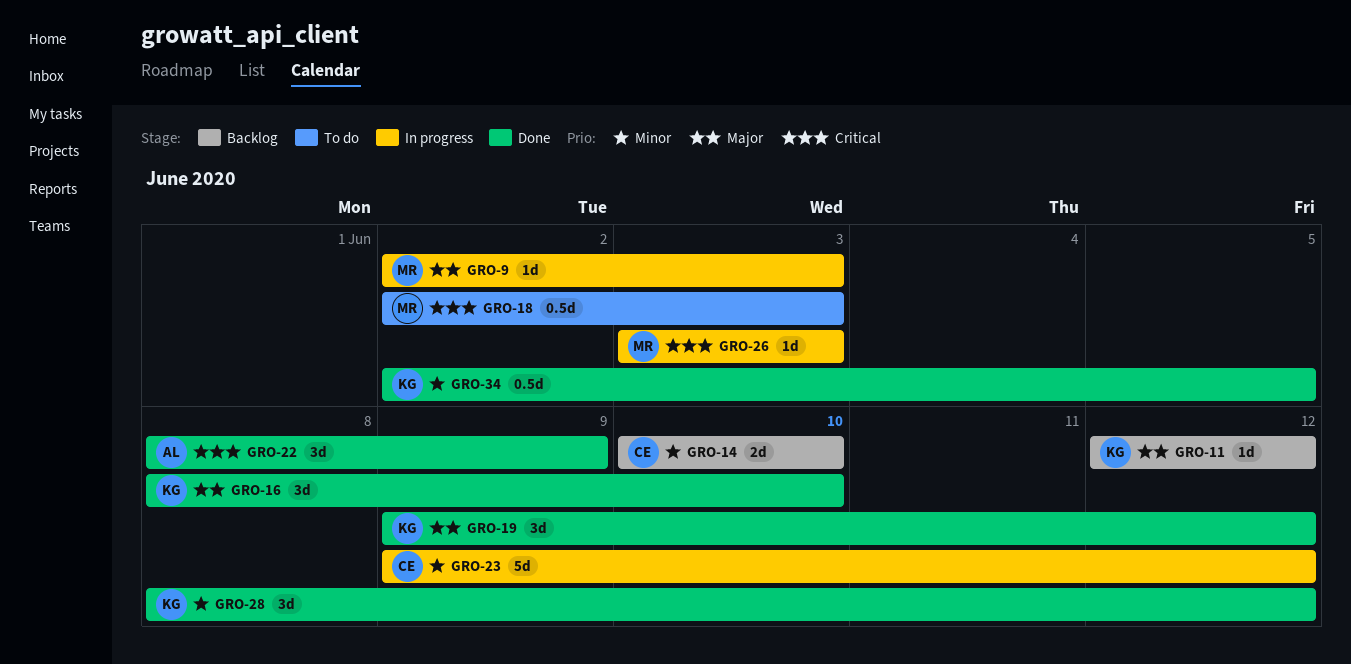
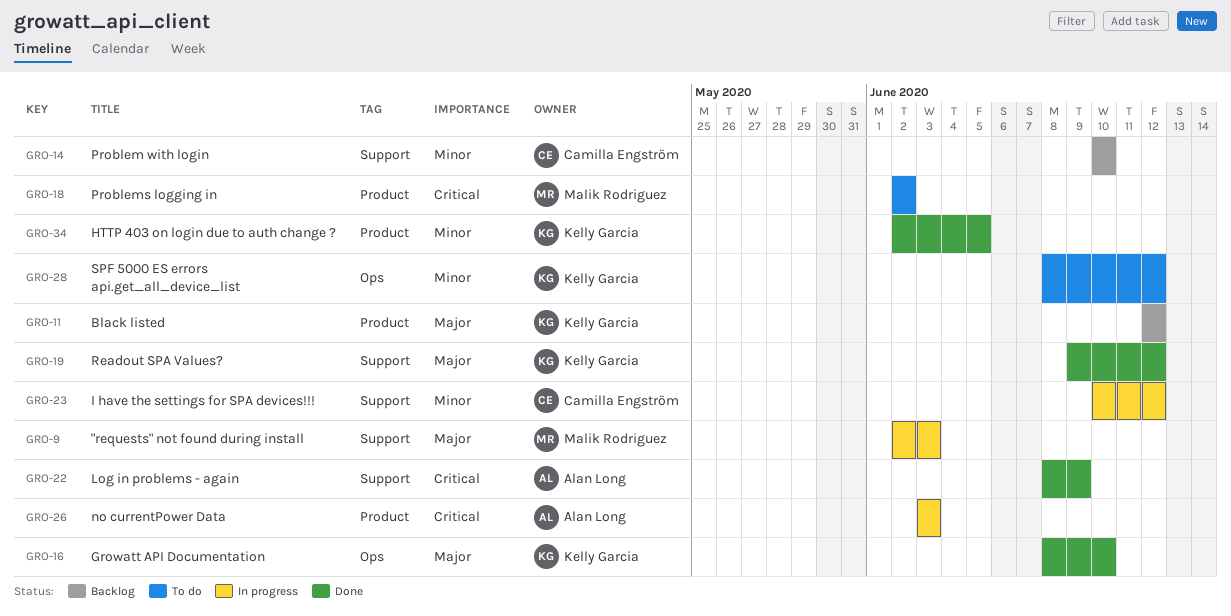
GRO-18, due: Jun 3 -> Jun 2
GRO-23, start: Jun 9 -> Jun 10
GRO-26, owner: Malik Rodriguez -> Alan Long
GRO-28, status: Done -> To do

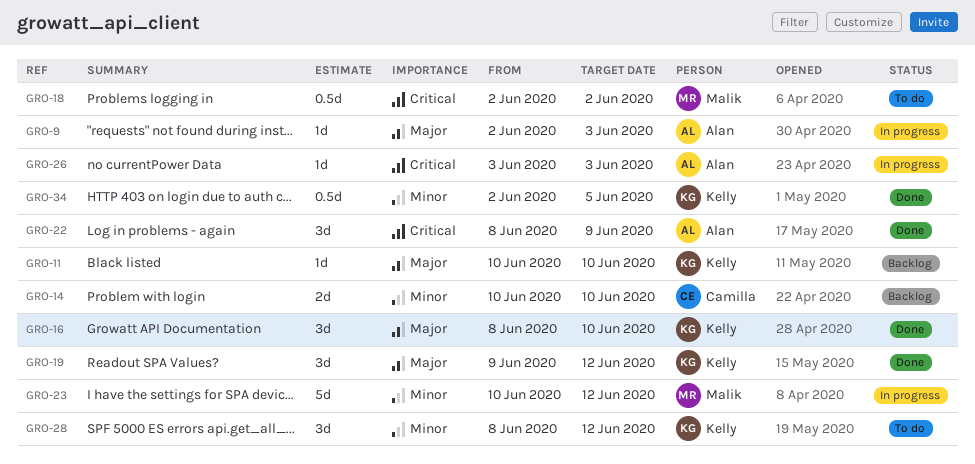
GRO-9, owner: Malik Rodriguez -> Alan Long
GRO-11, start: Jun 12 -> Jun 10
GRO-11, due: Jun 12 -> Jun 10
GRO-23, owner: Camilla Engström -> Malik Rodriguez

